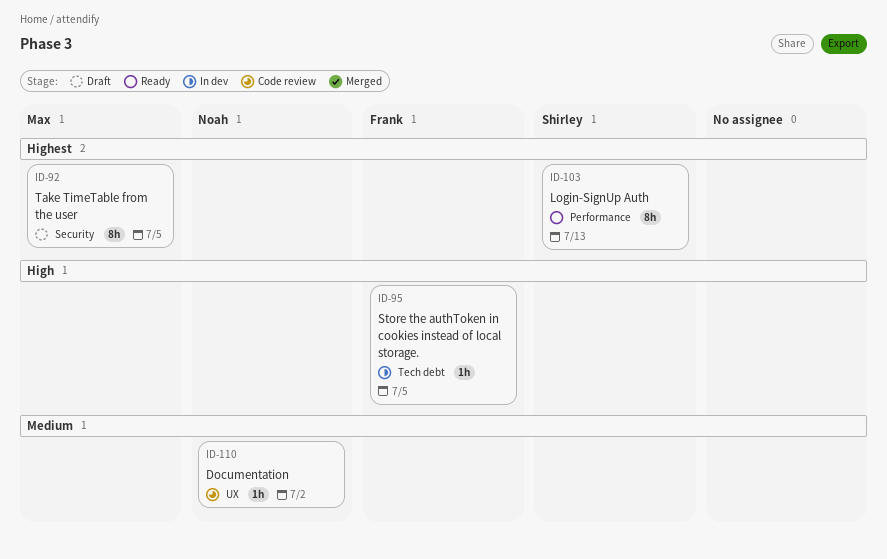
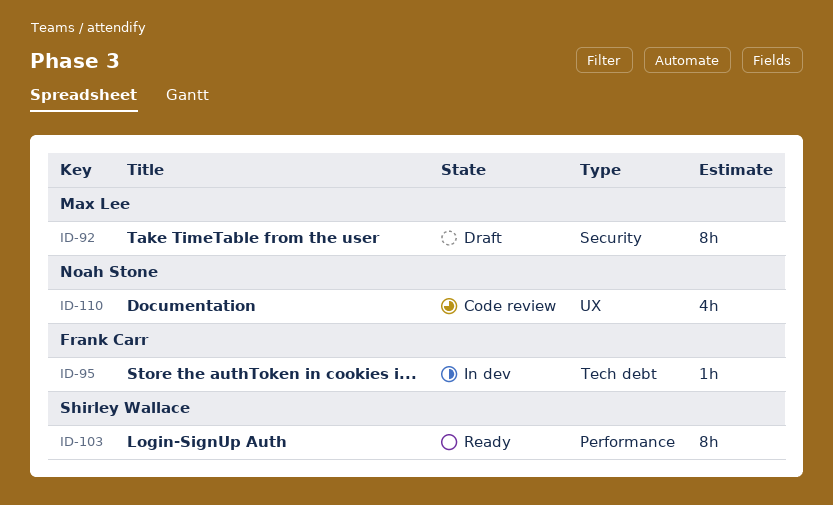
ID-110, estimate: 1h -> 4h

